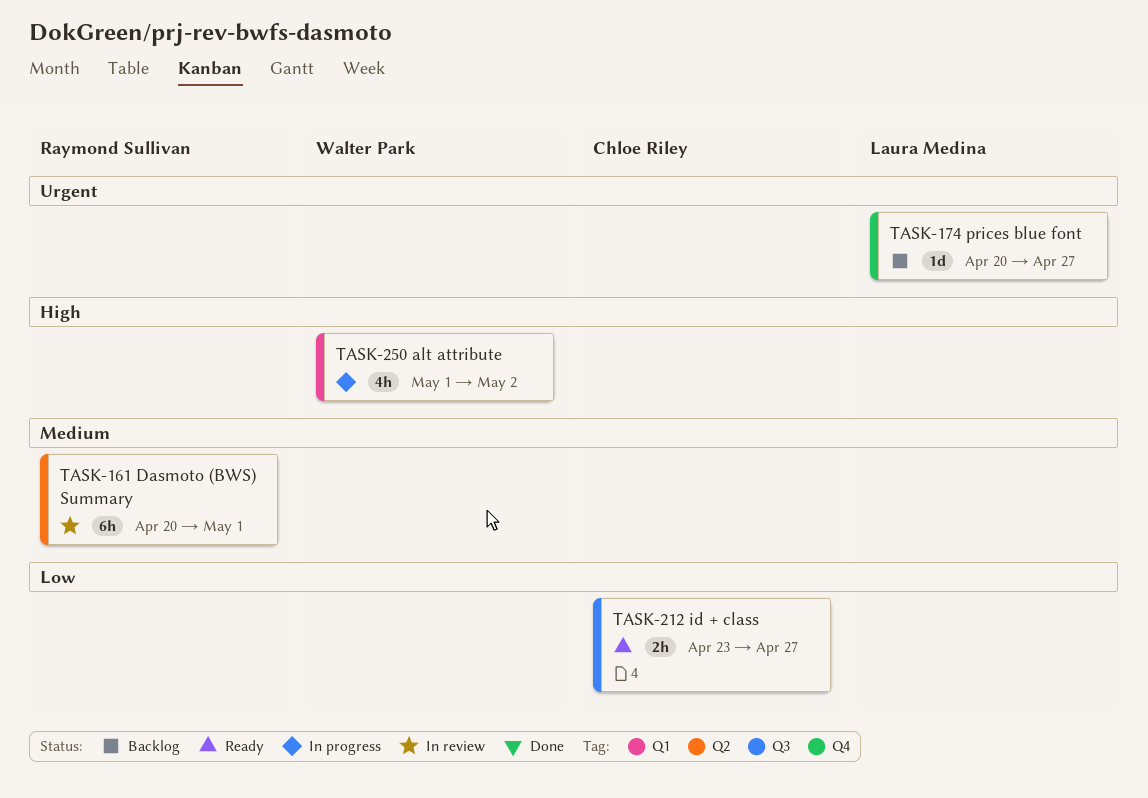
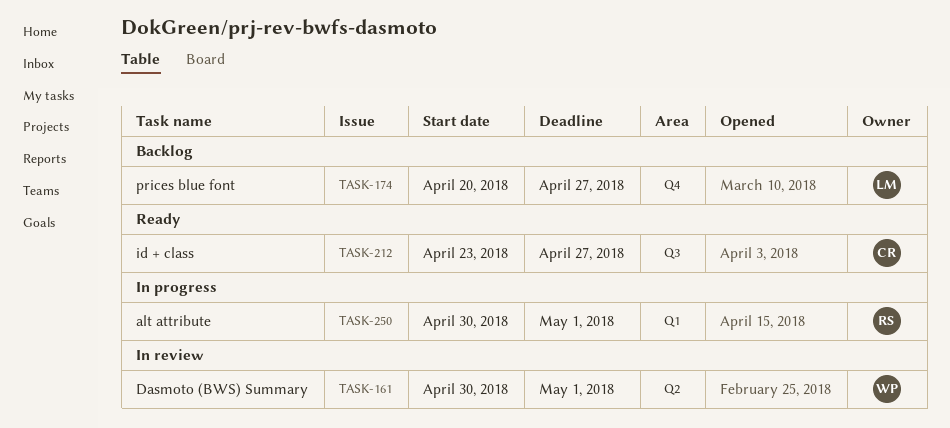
TASK-161, owner: Raymond Sullivan -> Walter Park
TASK-161, start: Apr 20 -> Apr 30
TASK-250, owner: Walter Park -> Raymond Sullivan
TASK-250, start: May 1 -> Apr 30
TASK-250, due: May 2 -> May 1

